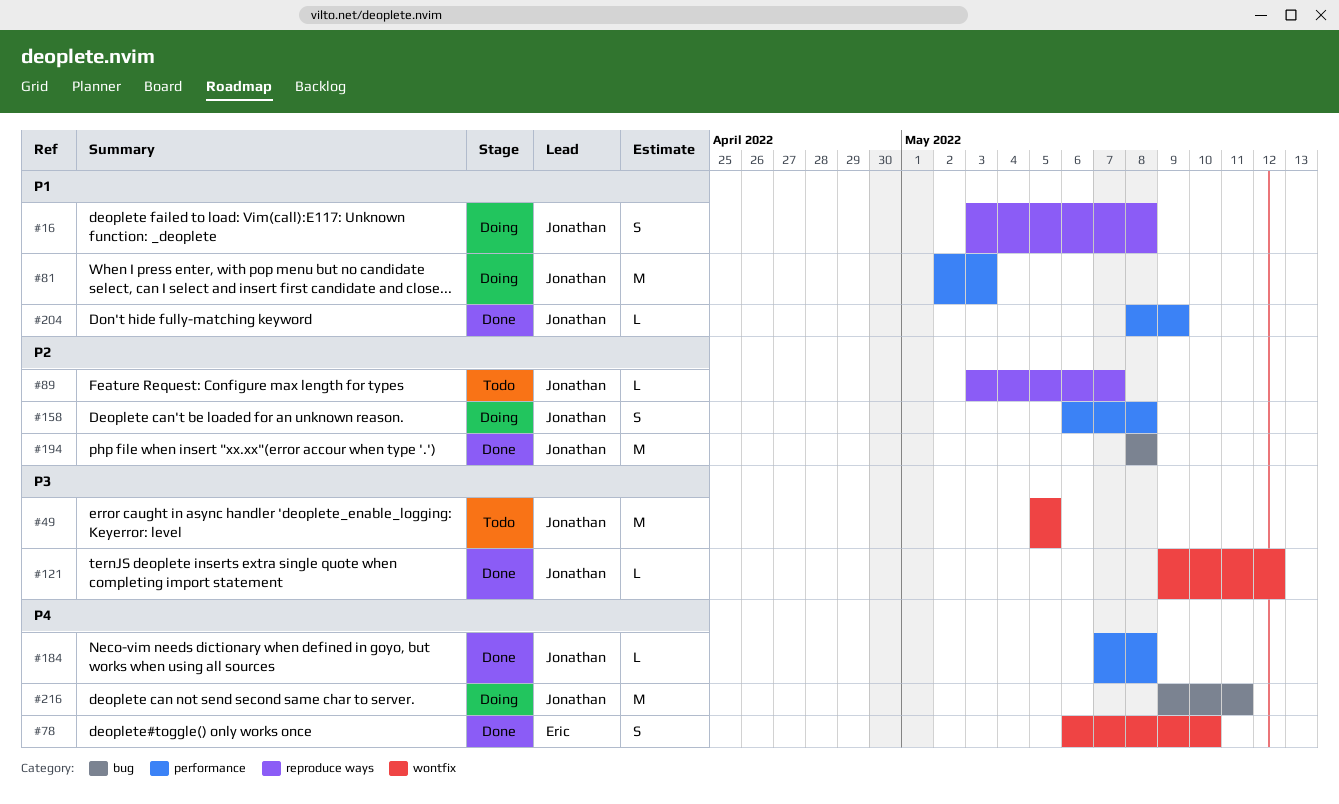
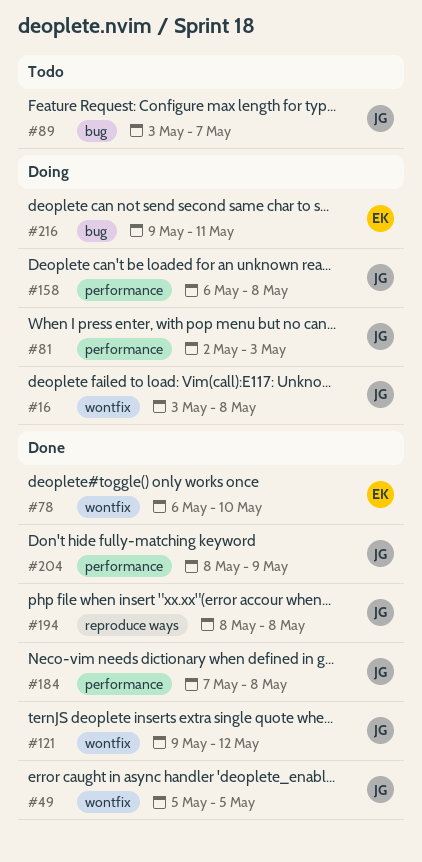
#16, label: reproduce ways -> wontfix
#49, status: Todo -> Done
#89, label: reproduce ways -> bug
#194, label: bug -> reproduce ways
#216, owner: Jonathan -> Eric

